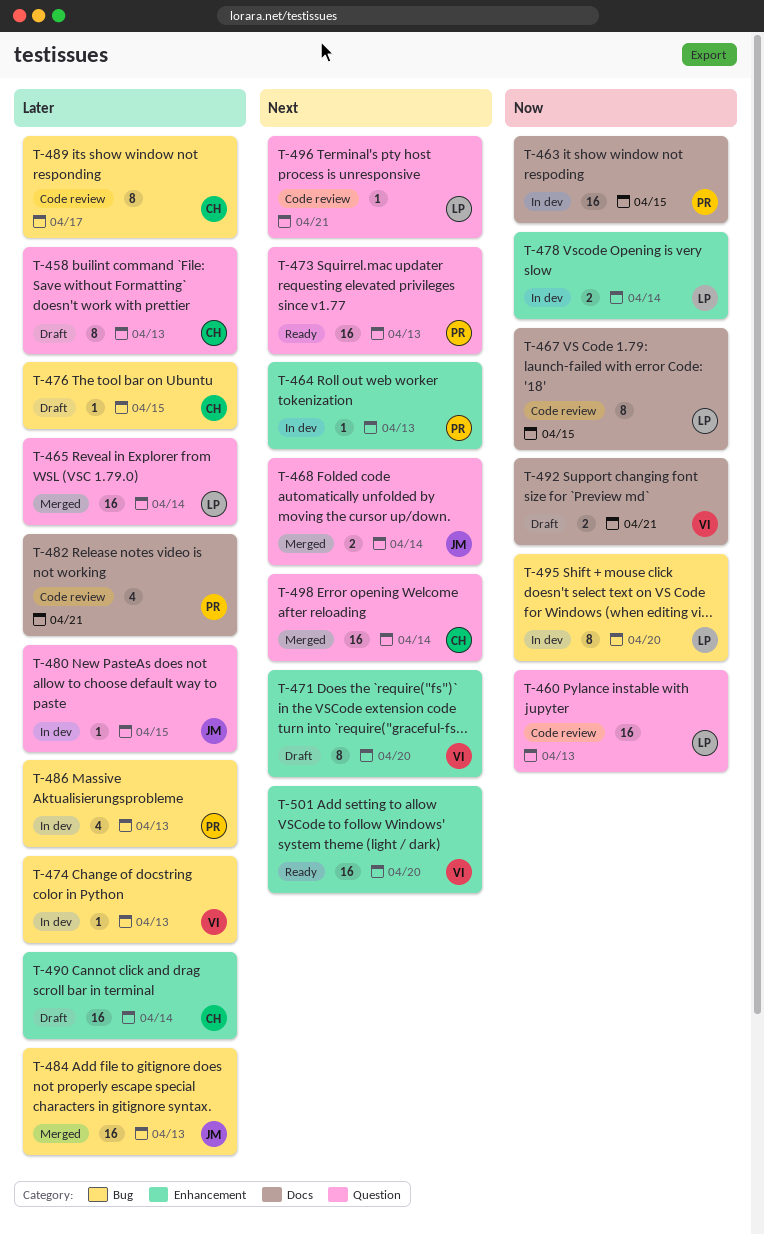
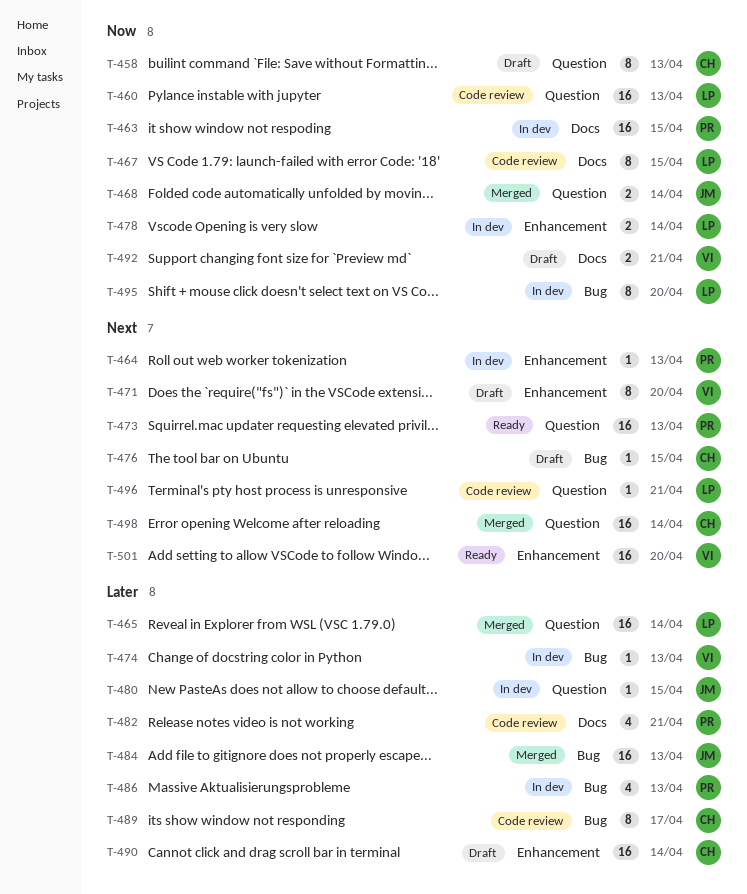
T-458, priority: Later -> Now
T-468, priority: Next -> Now
T-476, priority: Later -> Next

